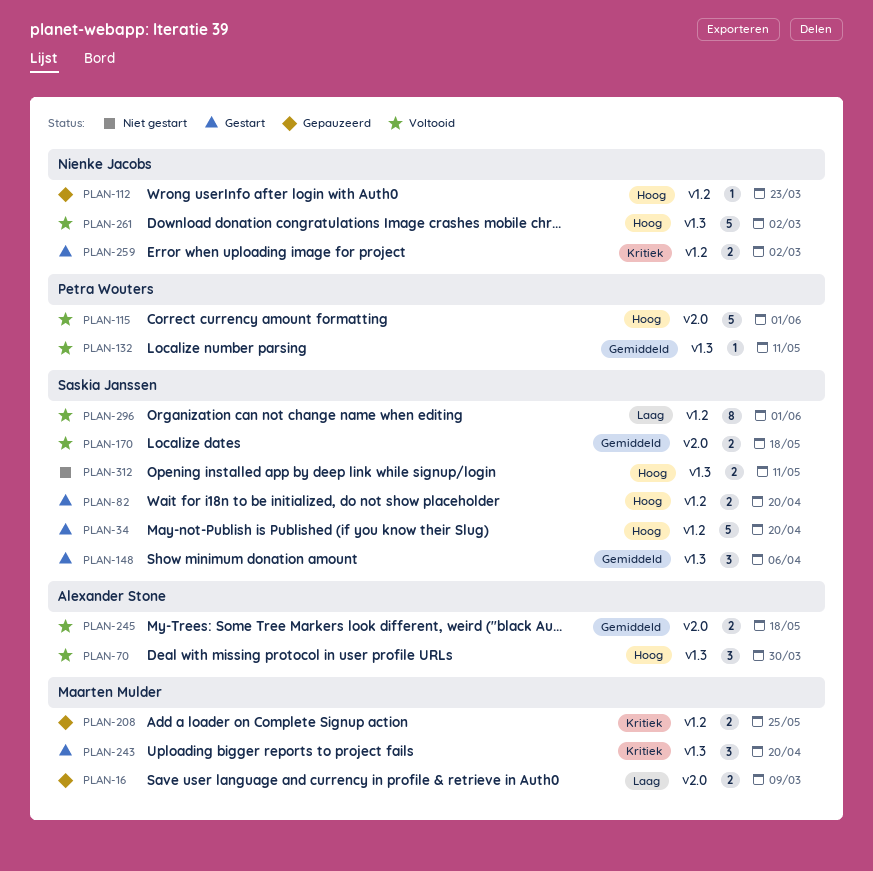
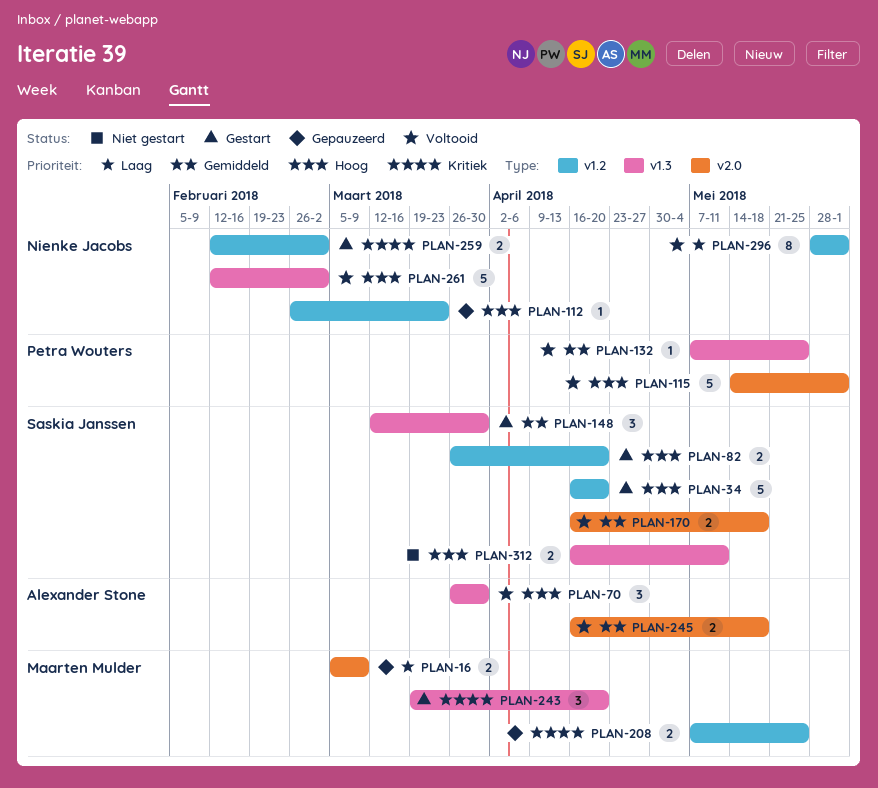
PLAN-132, due: May 11 -> May 25
PLAN-148, due: Apr 6 -> Mar 30
PLAN-296, owner: Saskia Janssen -> Nienke Jacobs

